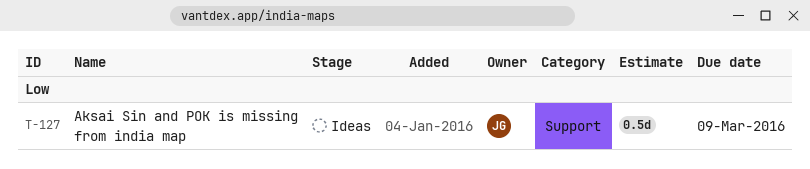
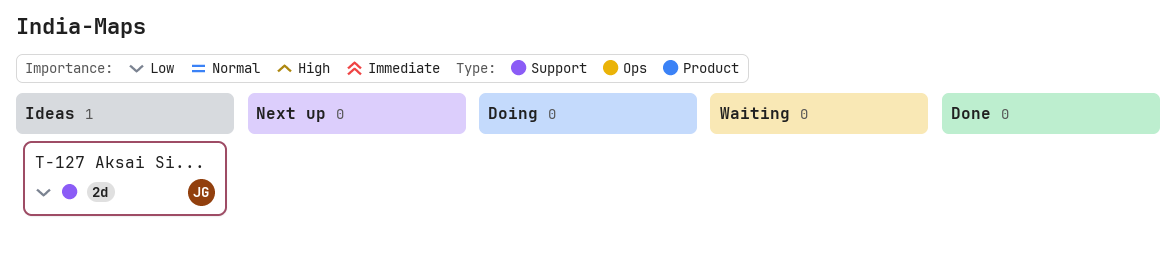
T-127, estimate: 0.5d -> 2d

